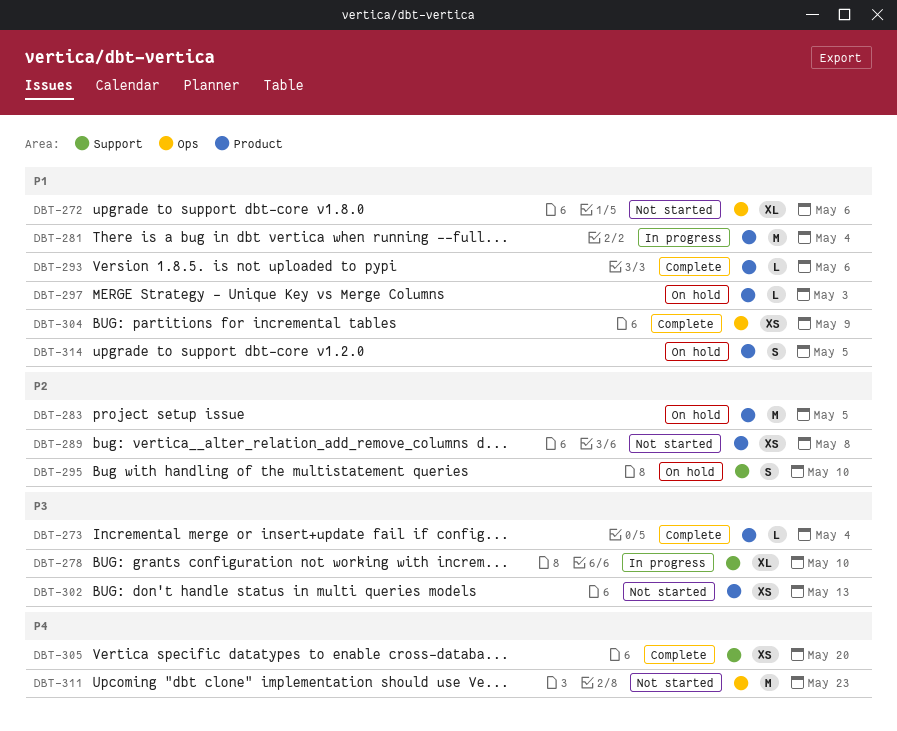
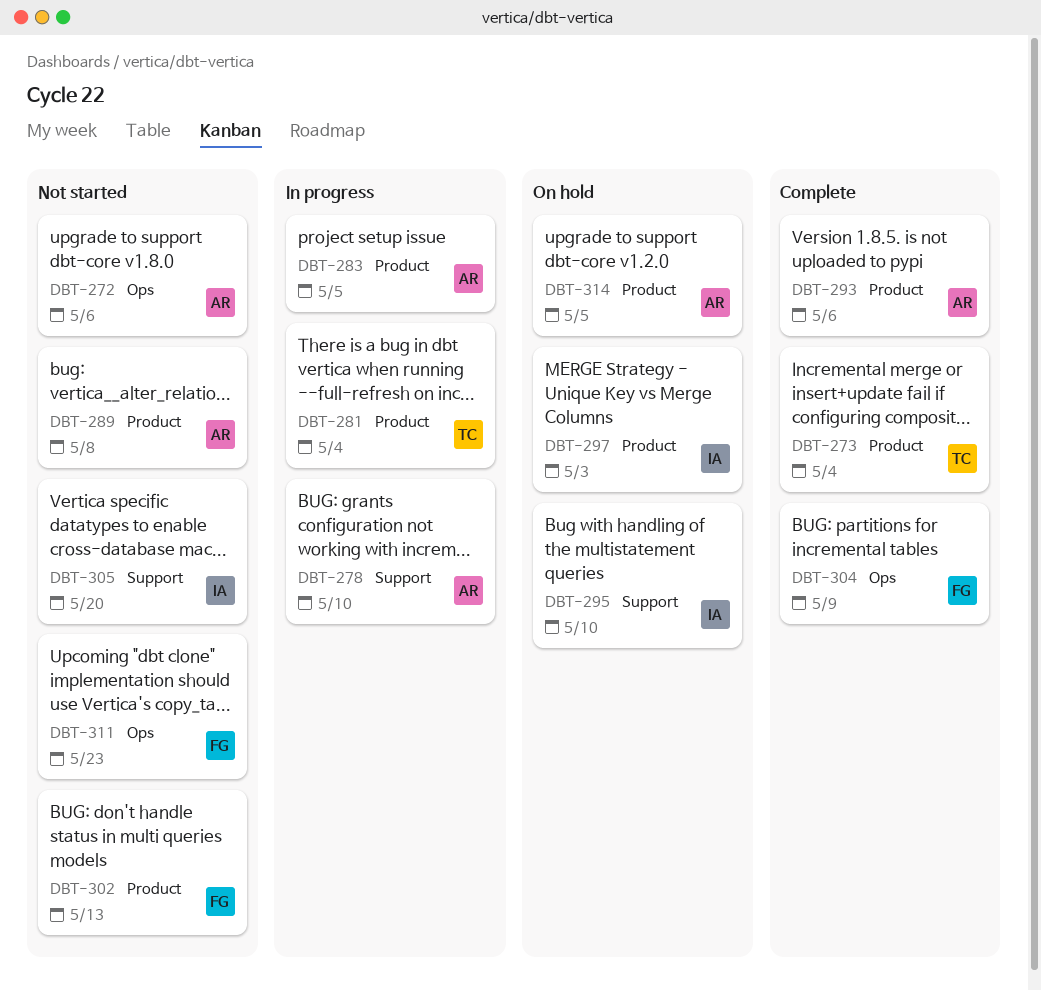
DBT-283, status: On hold -> In progress
DBT-305, status: Complete -> Not started

